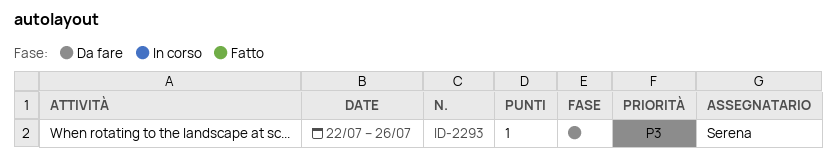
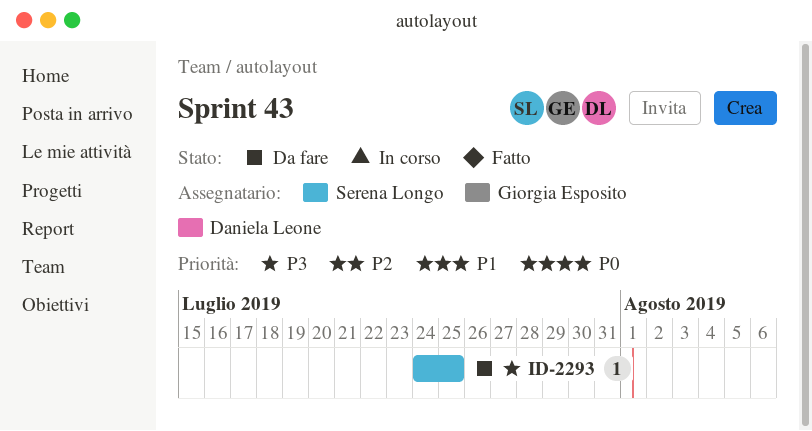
ID-2293, start: Jul 22 -> Jul 24
ID-2293, due: Jul 26 -> Jul 25

